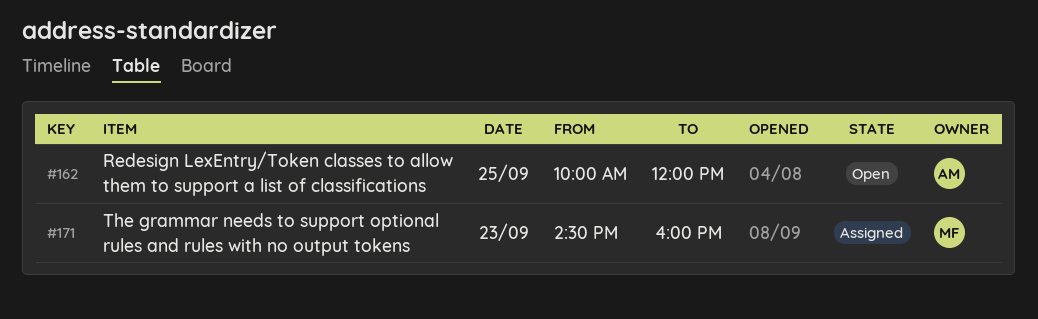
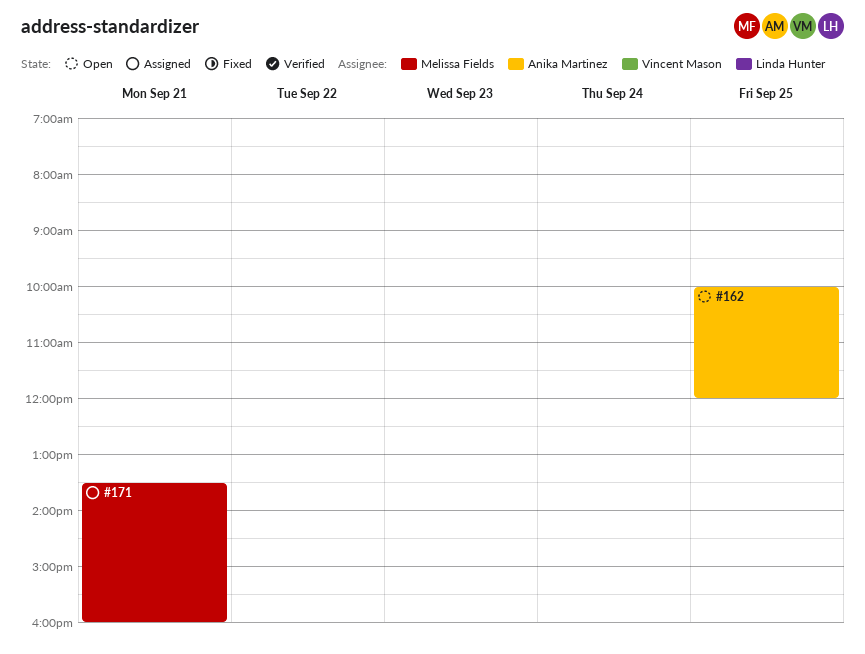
#171, day: Sep 23 -> Sep 21
#171, begins: 14:30 -> 13:30

